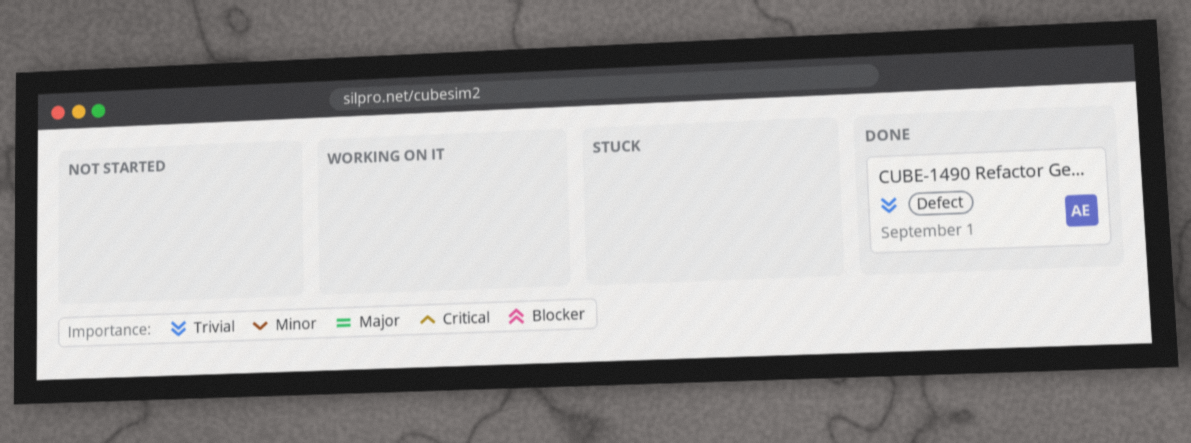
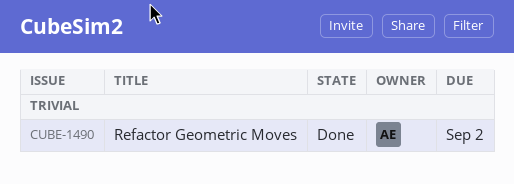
CUBE-1490, due: Sep 1 -> Sep 2

